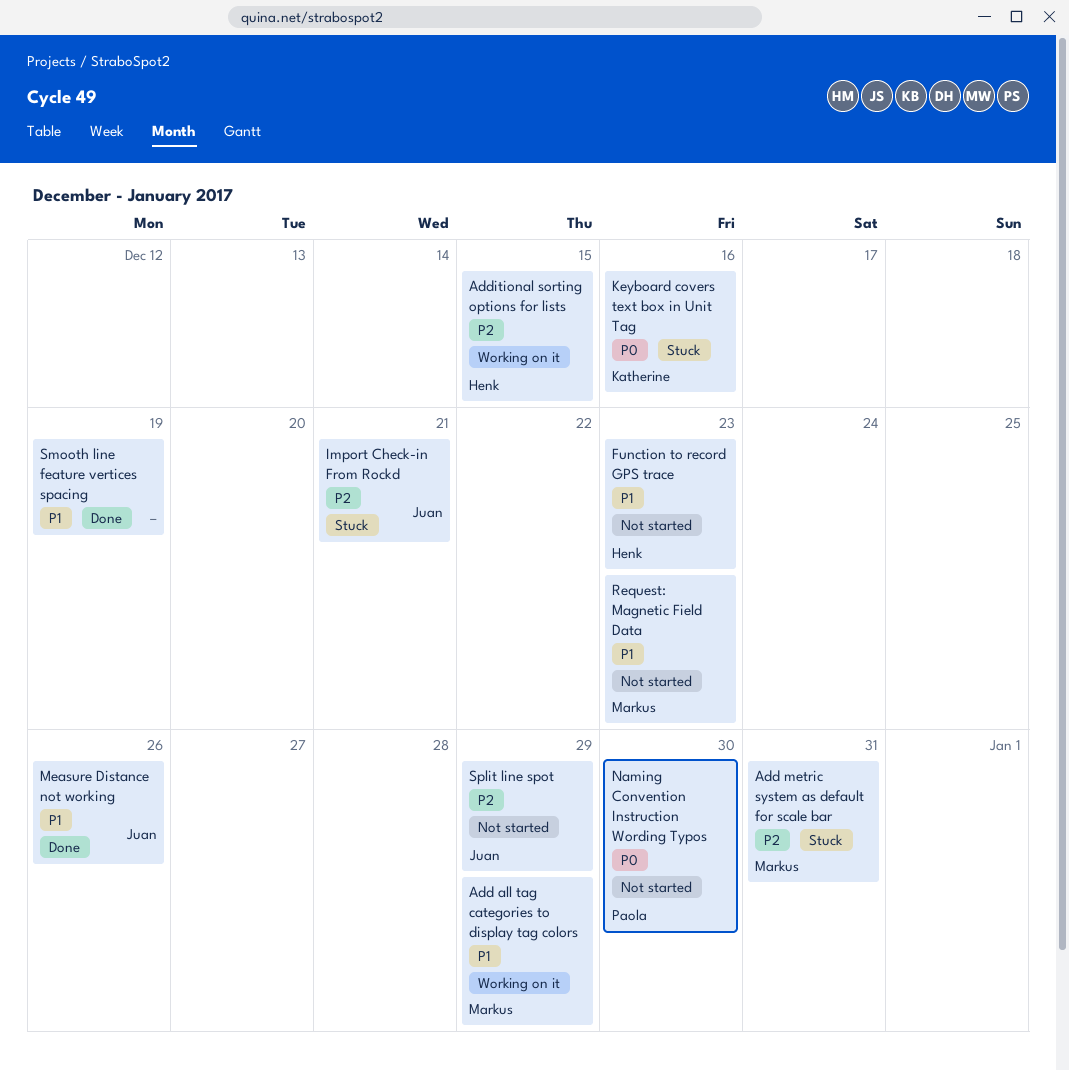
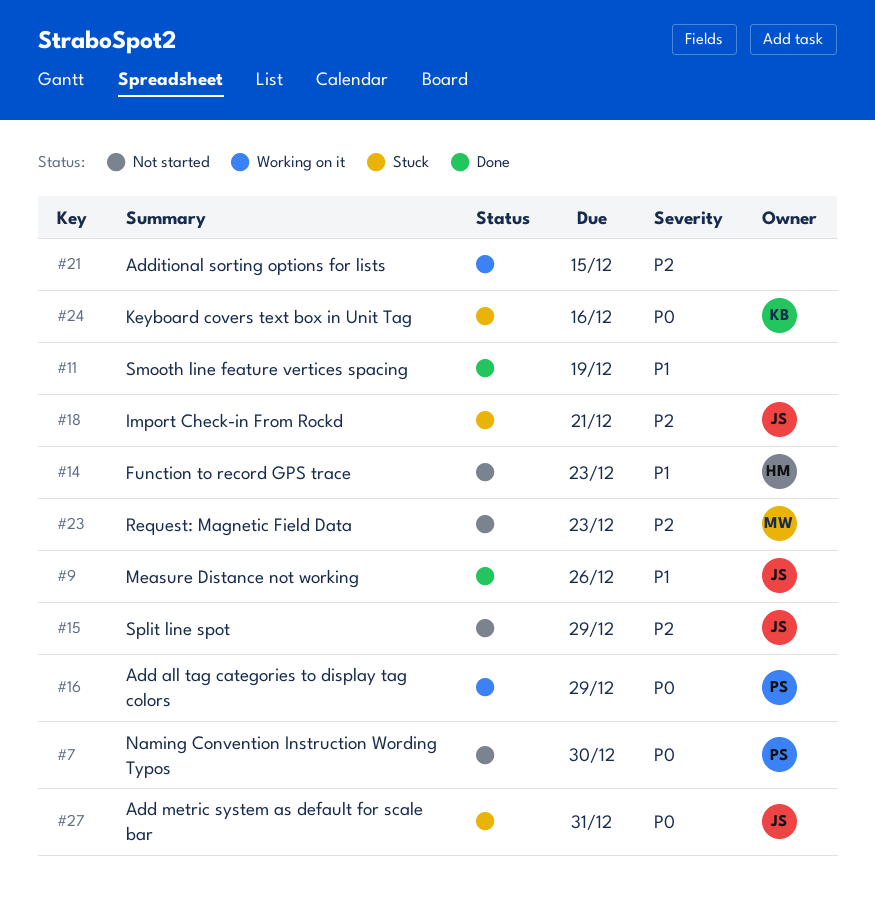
Add all tag categories to display tag colors, owner: Markus -> Paola
Add all tag categories to display tag colors, priority: P1 -> P0
Add metric system as default for scale bar, owner: Markus -> Juan
Add metric system as default for scale bar, priority: P2 -> P0
Additional sorting options for lists, owner: Henk -> none
Request: Magnetic Field Data, priority: P1 -> P2

